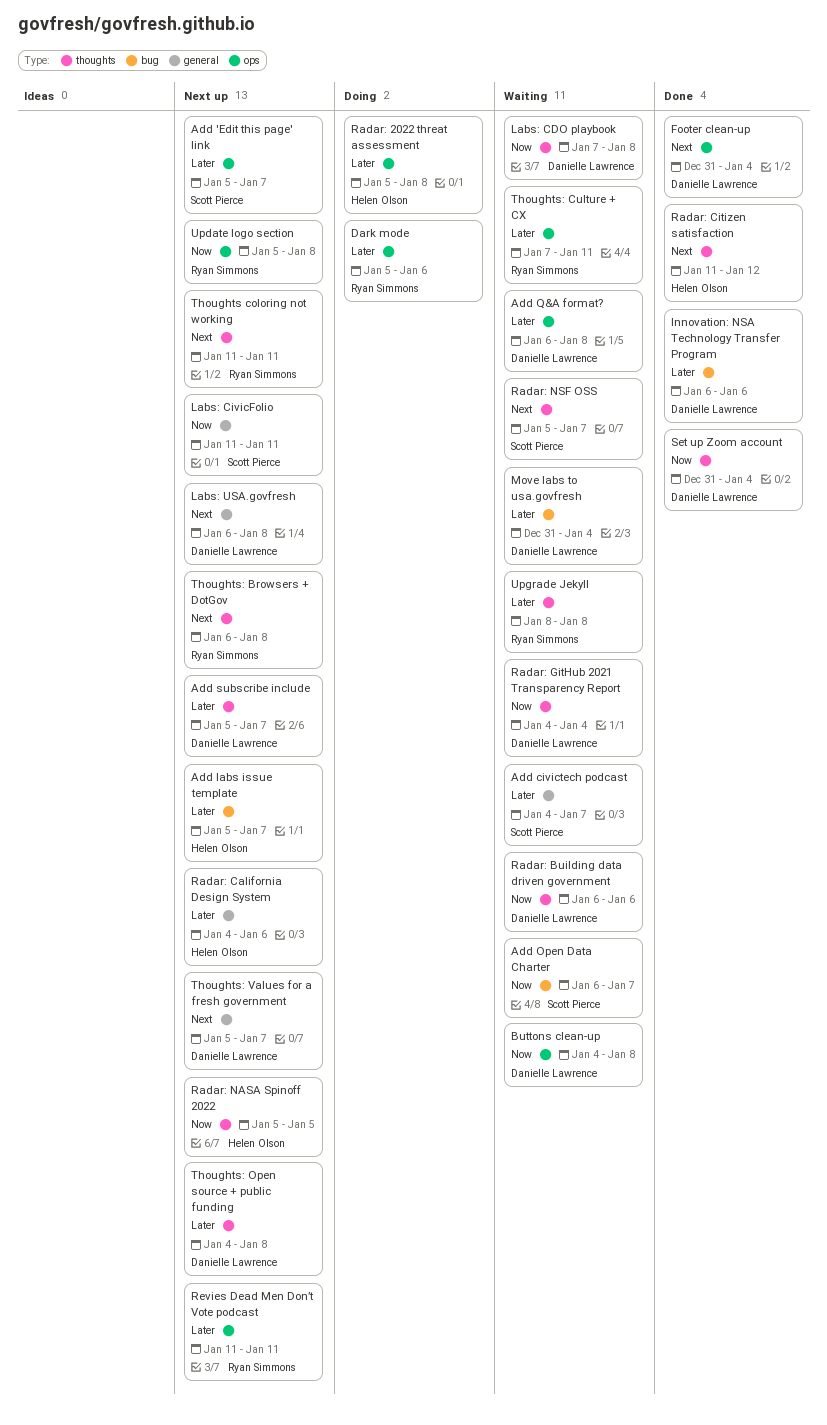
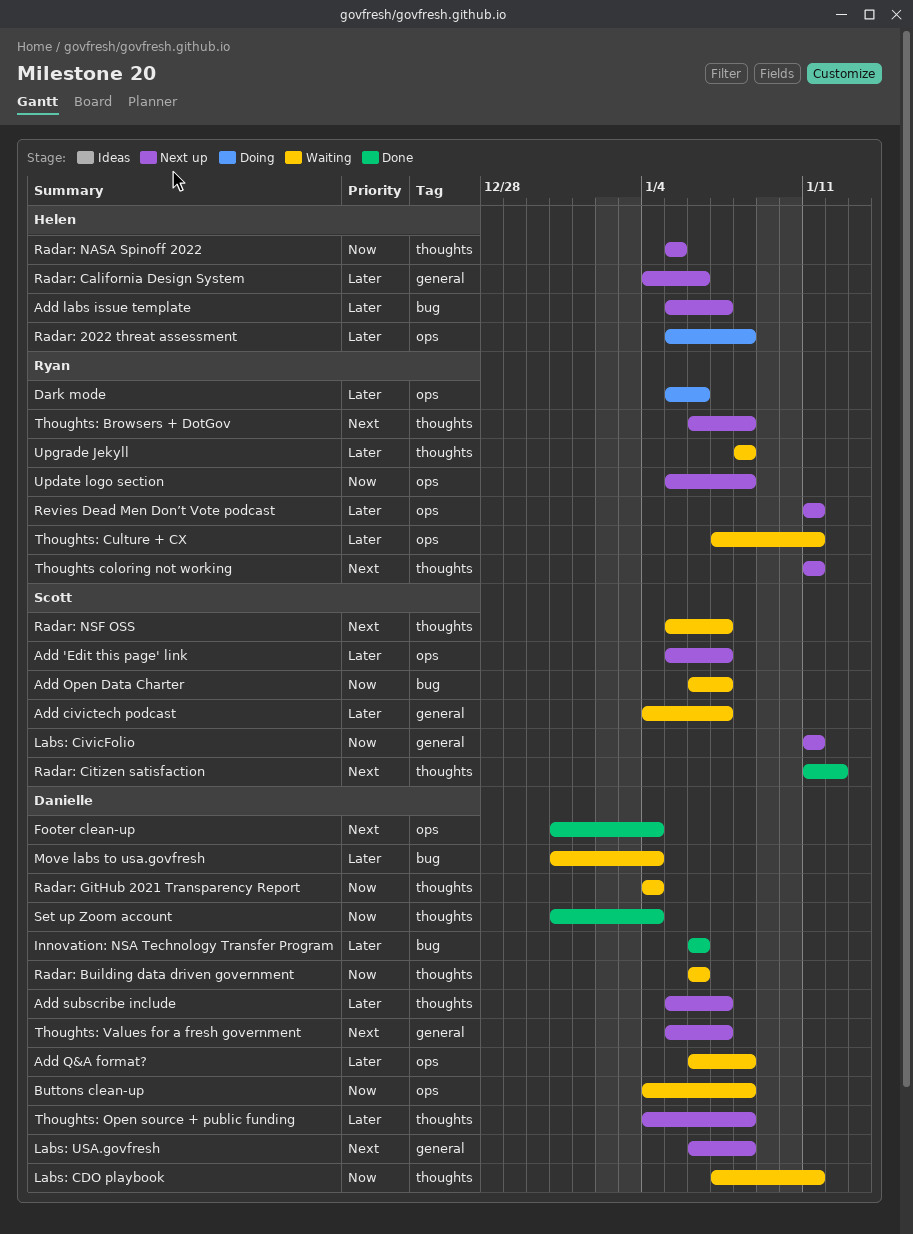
Labs: CDO playbook, due: Jan 8 -> Jan 11
Radar: Citizen satisfaction, owner: Helen Olson -> Scott Pierce

